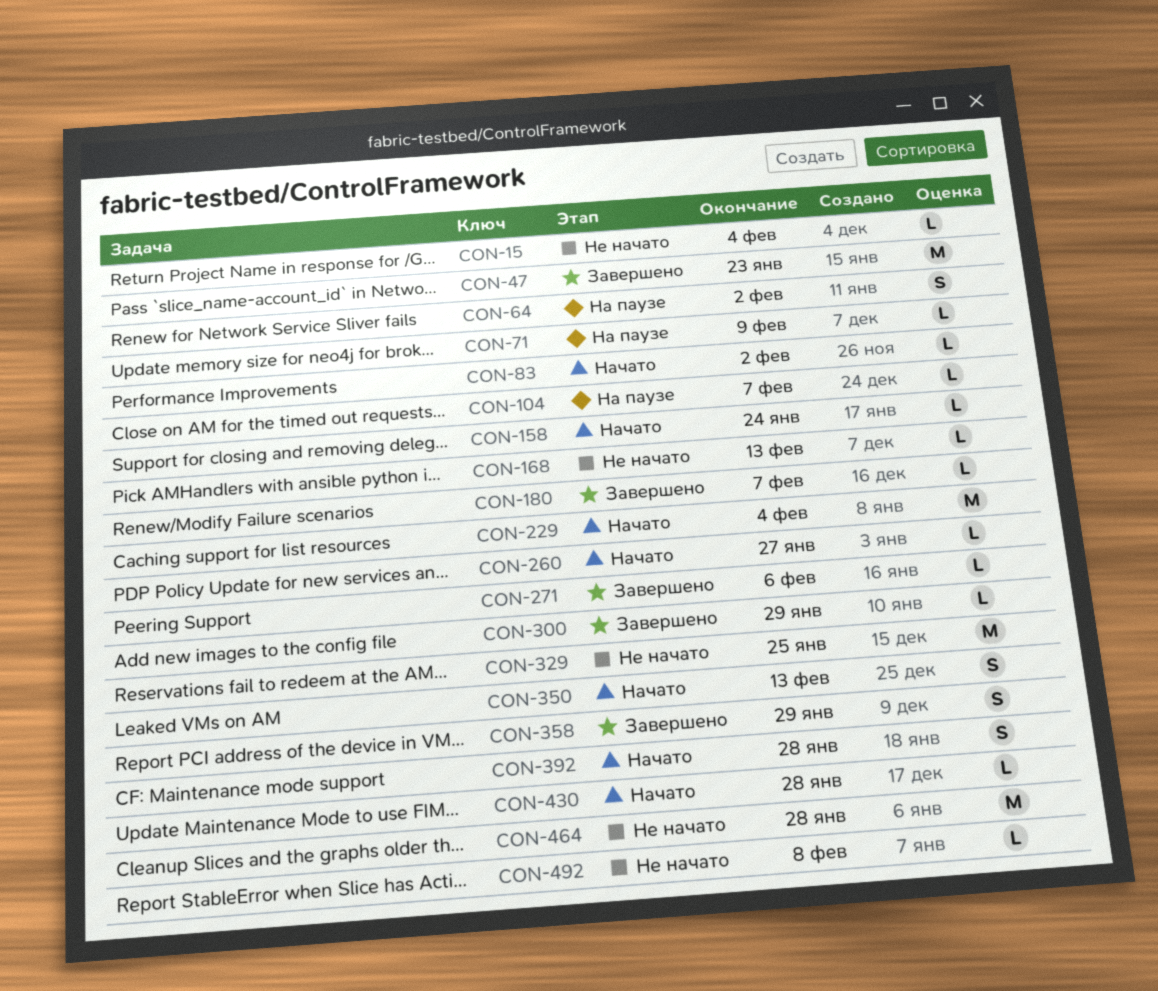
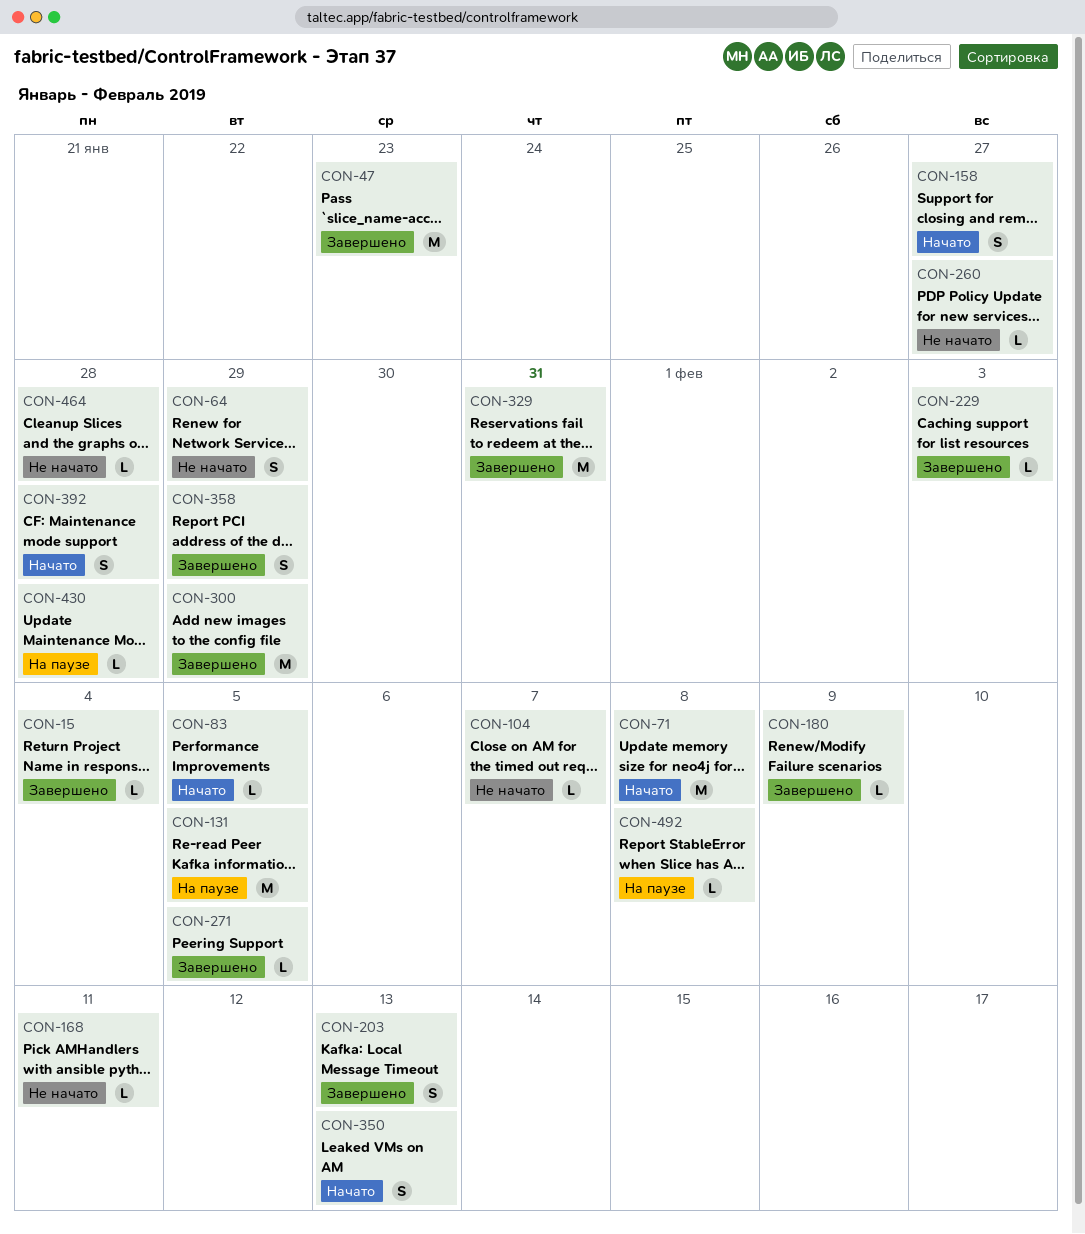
CON-15, status: Не начато -> Завершено
CON-64, status: На паузе -> Не начато
CON-64, due: Feb 2 -> Jan 29
CON-71, status: На паузе -> Начато
CON-71, estimate: L -> M
CON-71, due: Feb 9 -> Feb 8
CON-83, due: Feb 2 -> Feb 5
CON-104, status: На паузе -> Не начато
CON-131: none -> present
CON-158, estimate: L -> S
CON-158, due: Jan 24 -> Jan 27
CON-168, due: Feb 13 -> Feb 11
CON-180, due: Feb 7 -> Feb 9
CON-203: none -> present
CON-229, status: Начато -> Завершено
CON-229, estimate: M -> L
CON-229, due: Feb 4 -> Feb 3
CON-260, status: Начато -> Не начато
CON-271, due: Feb 6 -> Feb 5
CON-300, estimate: L -> M
CON-329, status: Не начато -> Завершено
CON-329, due: Jan 25 -> Jan 31
CON-430, status: Начато -> На паузе
CON-464, estimate: M -> L
CON-492, status: Не начато -> На паузе

